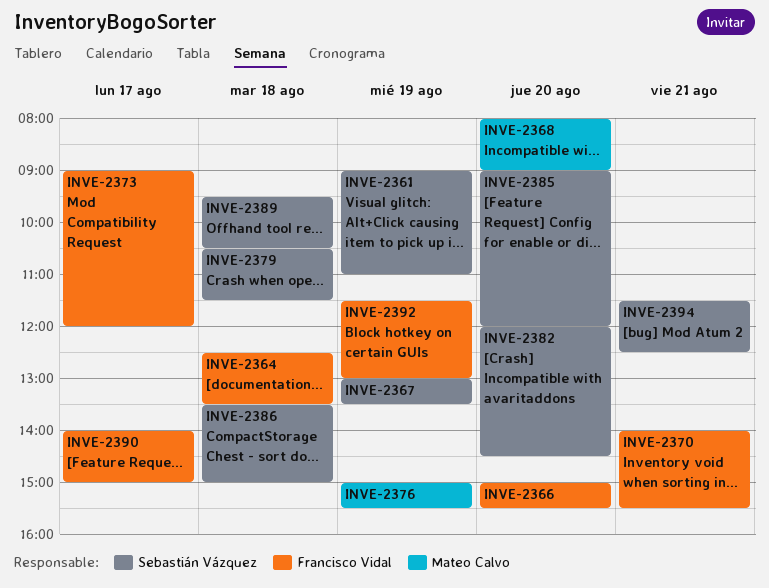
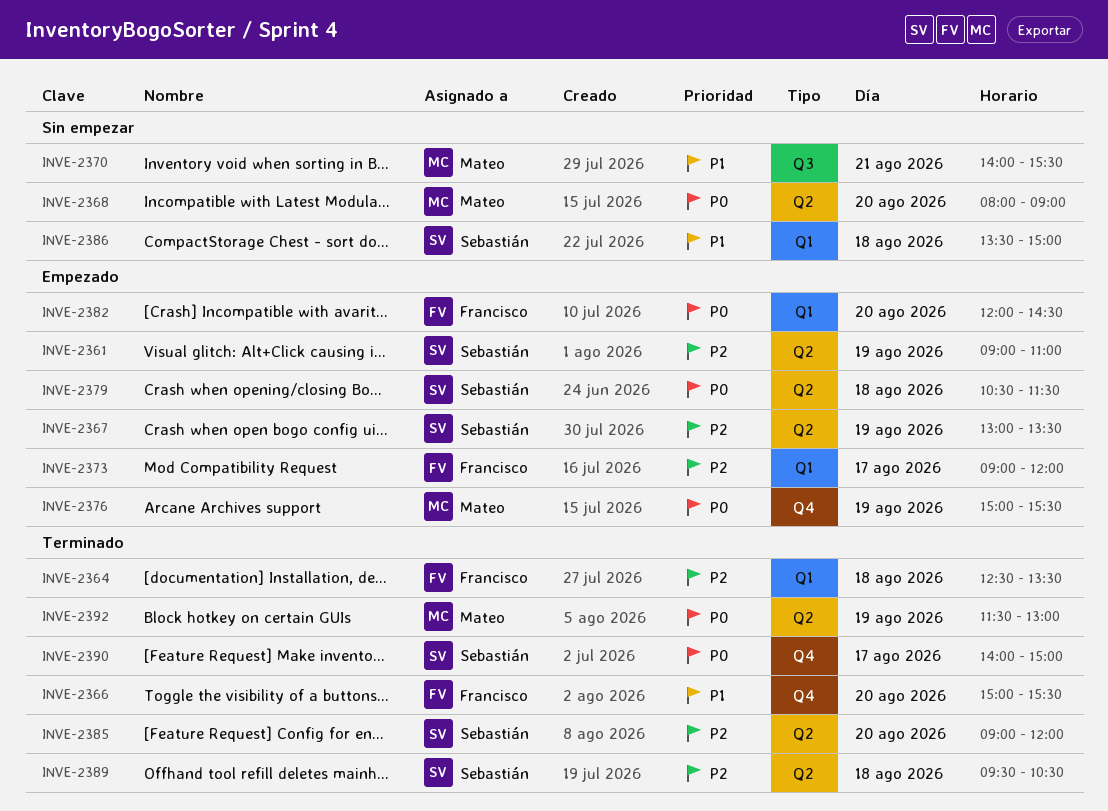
INVE-2370, owner: Francisco Vidal -> Mateo Calvo
INVE-2382, owner: Sebastián Vázquez -> Francisco Vidal
INVE-2390, owner: Francisco Vidal -> Sebastián Vázquez
INVE-2392, owner: Francisco Vidal -> Mateo Calvo
INVE-2394: present -> none

